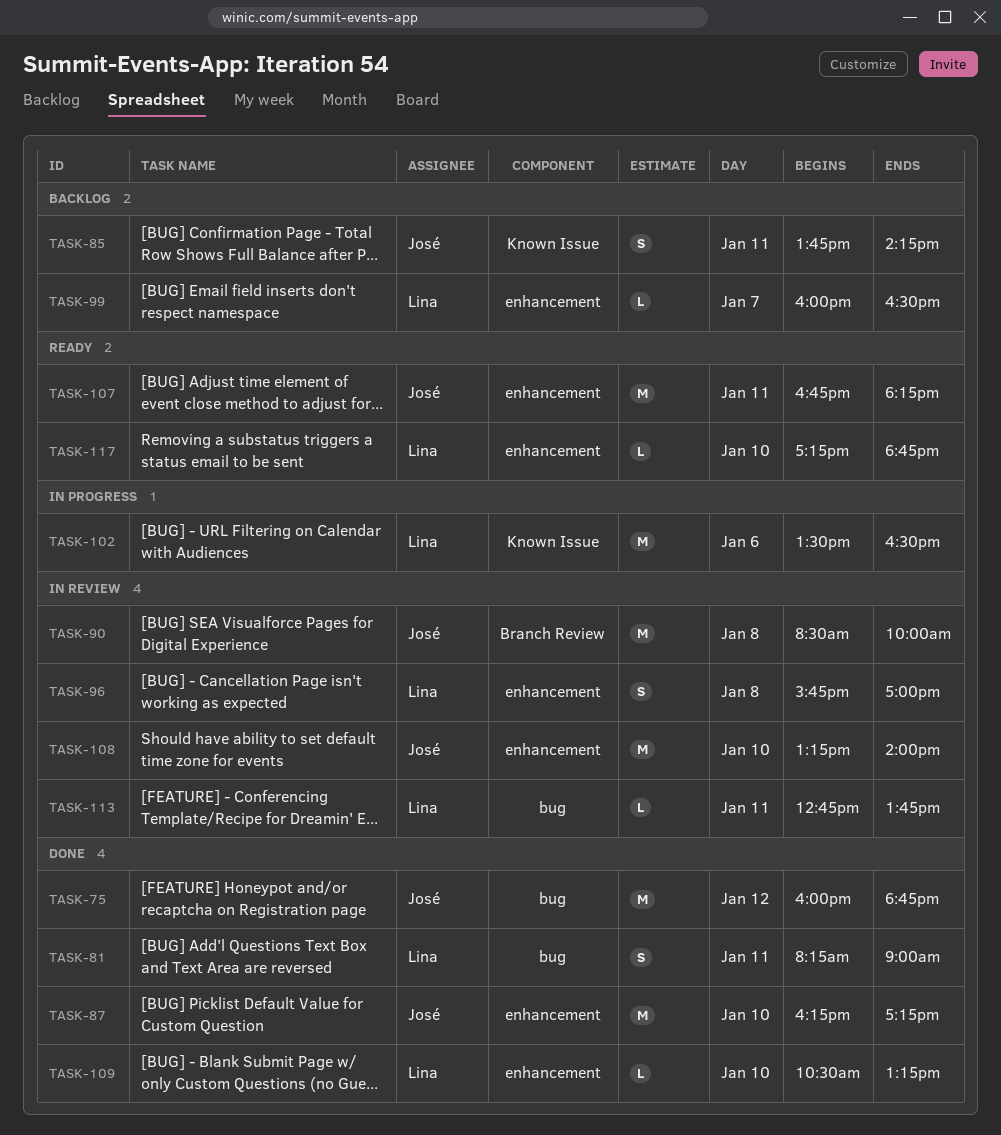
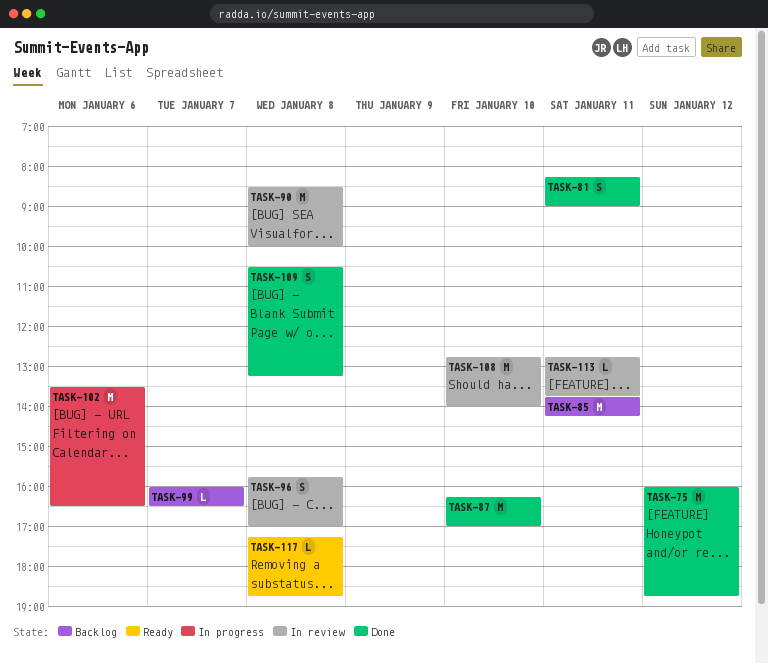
TASK-85, estimate: S -> M
TASK-87, ends: 17:15 -> 17:00
TASK-107: present -> none
TASK-108, begins: 13:15 -> 12:45
TASK-109, estimate: L -> S
TASK-109, day: Jan 10 -> Jan 8
TASK-117, day: Jan 10 -> Jan 8

